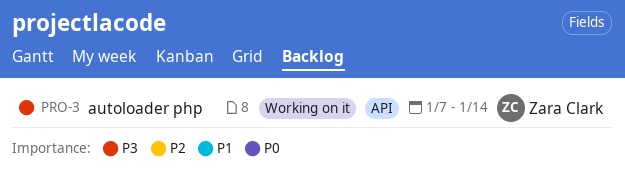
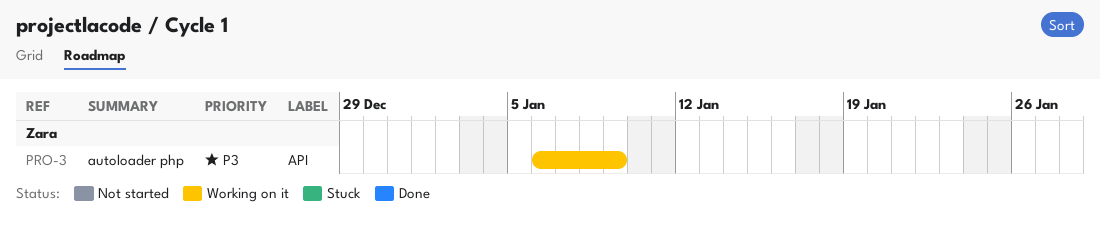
PRO-3, start: Jan 7 -> Jan 6
PRO-3, due: Jan 14 -> Jan 9

